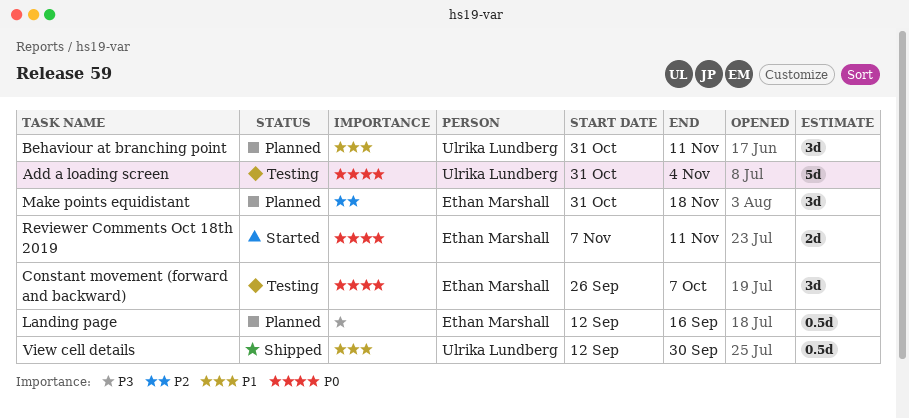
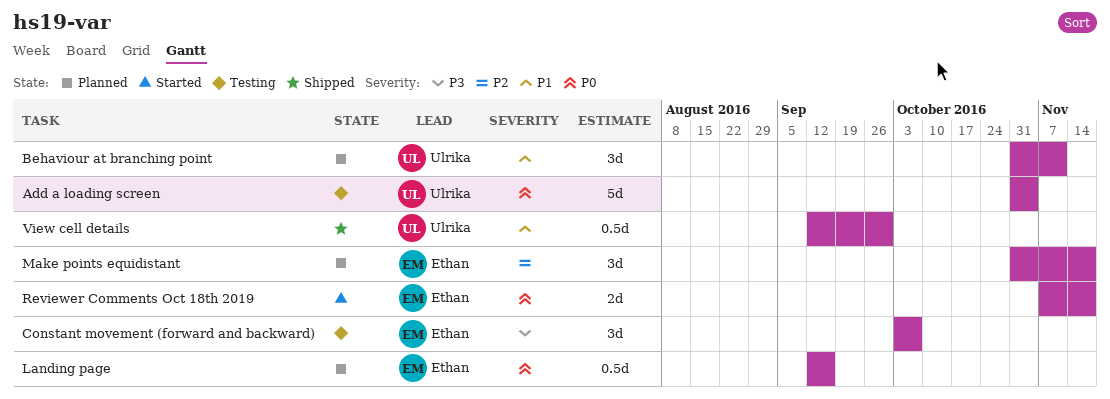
Constant movement (forward and backward), priority: P0 -> P3
Constant movement (forward and backward), start: Sep 26 -> Oct 3
Landing page, priority: P3 -> P0
Reviewer Comments Oct 18th 2019, due: Nov 11 -> Nov 18

